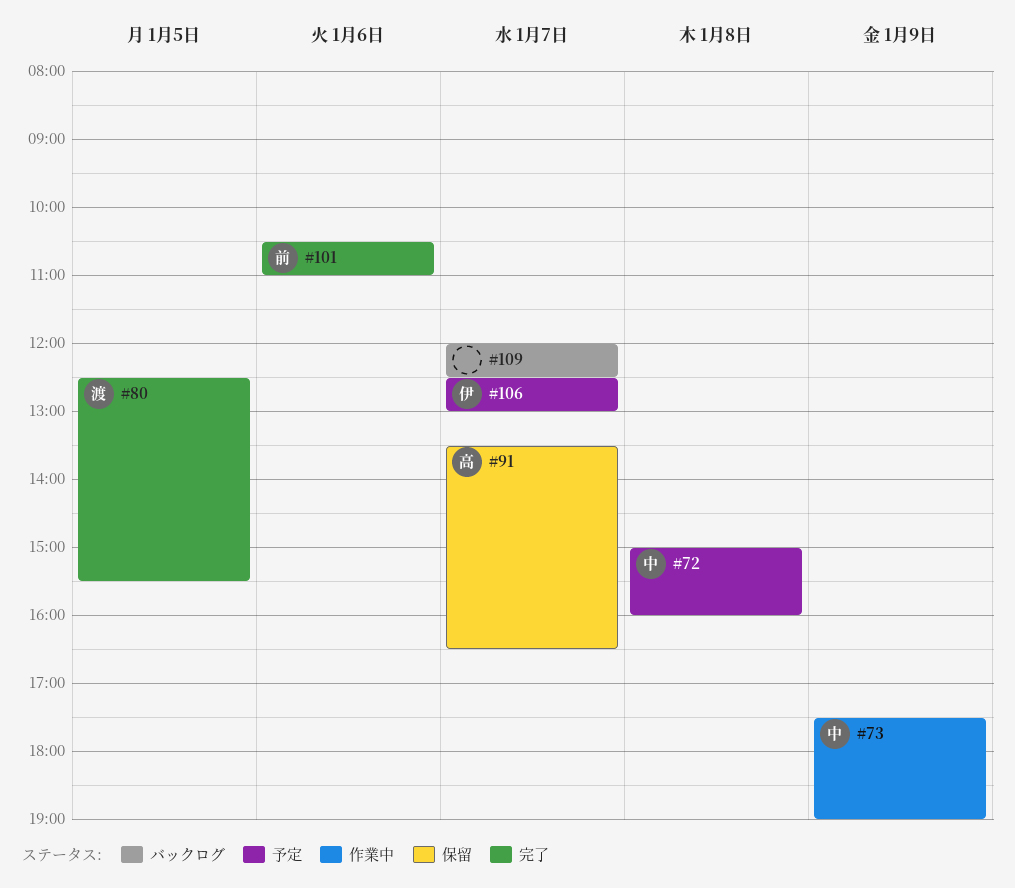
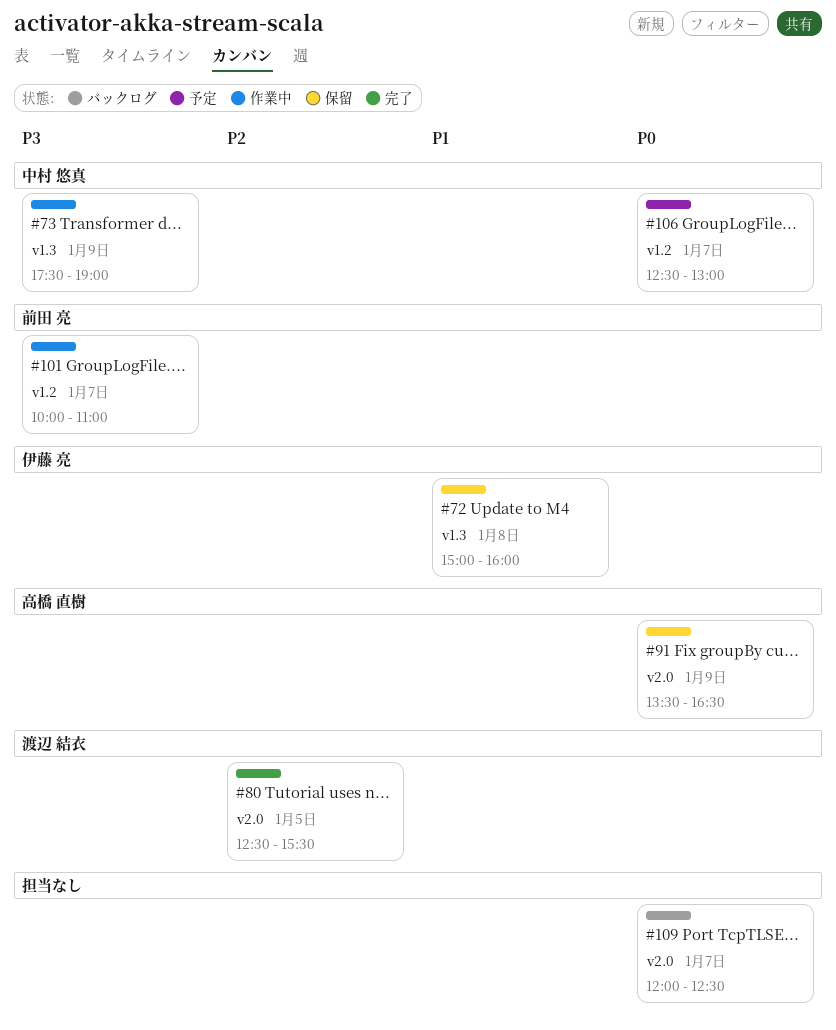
#72, status: 予定 -> 保留
#72, owner: 中村 悠真 -> 伊藤 亮
#91, day: Jan 7 -> Jan 9
#101, status: 完了 -> 作業中
#101, day: Jan 6 -> Jan 7
#101, begins: 10:30 -> 10:00
#106, owner: 伊藤 亮 -> 中村 悠真

